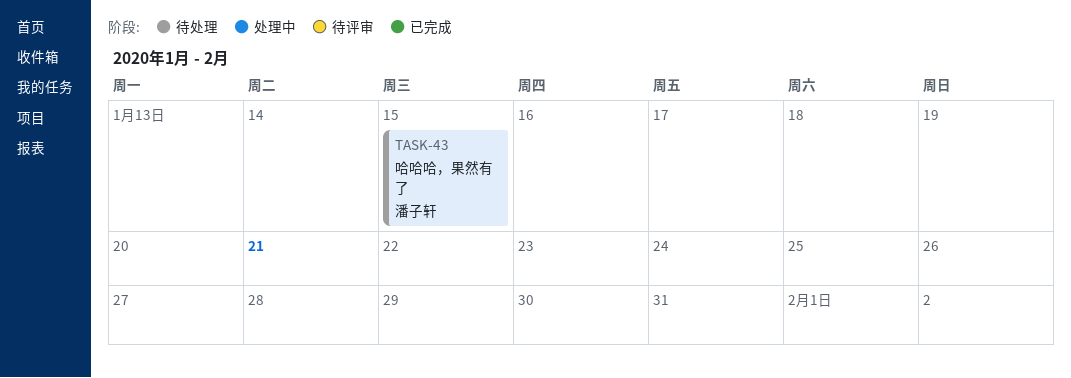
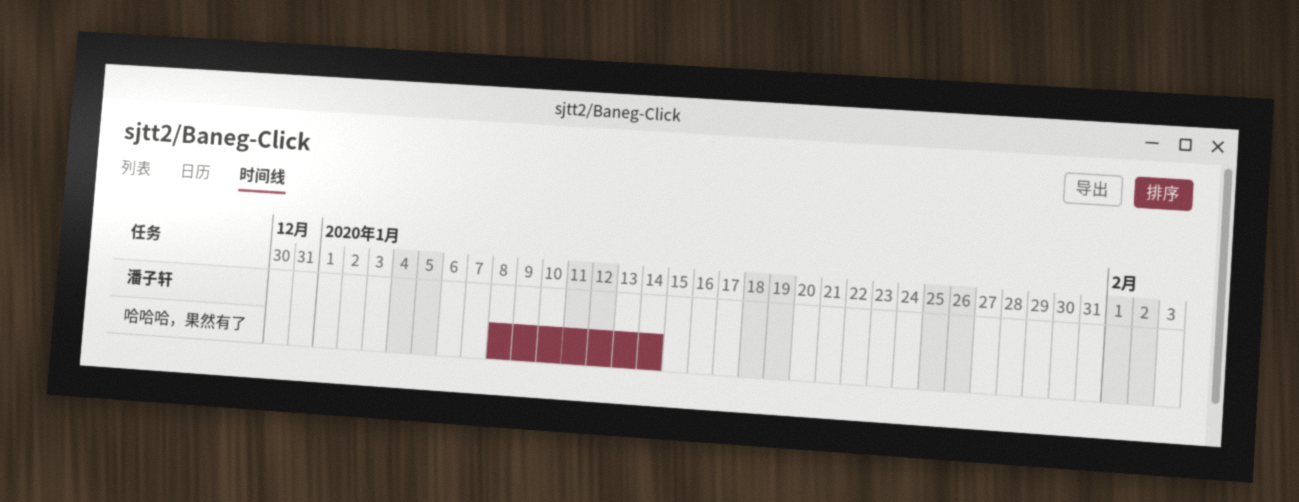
哈哈哈，果然有了, due: Jan 15 -> Jan 14

